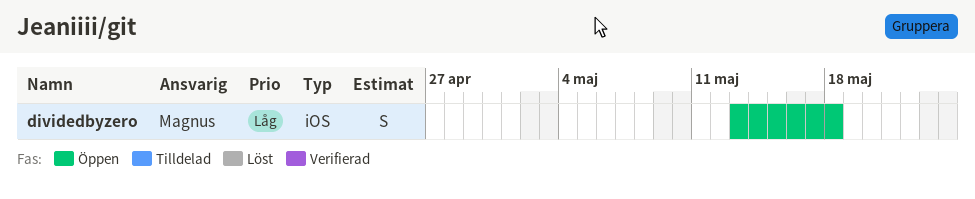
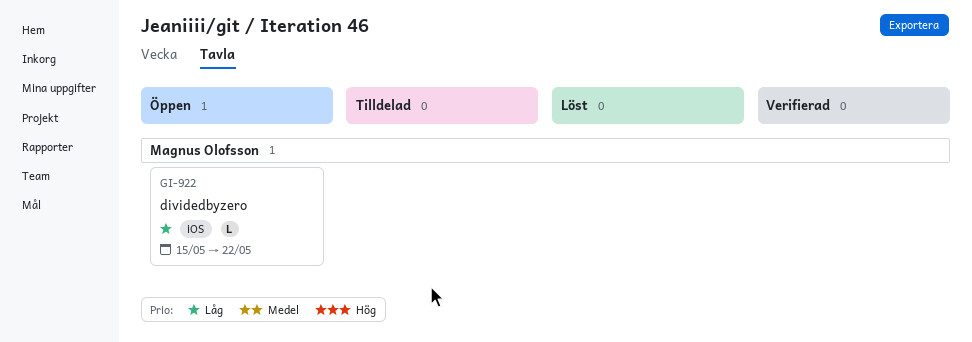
dividedbyzero, estimate: S -> L
dividedbyzero, start: May 13 -> May 15
dividedbyzero, due: May 18 -> May 22

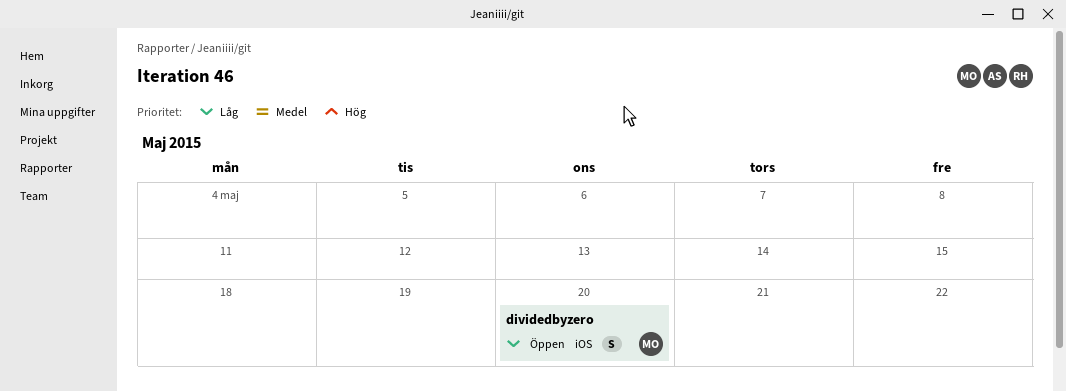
dividedbyzero, estimate: L -> S
dividedbyzero, due: May 22 -> May 20

